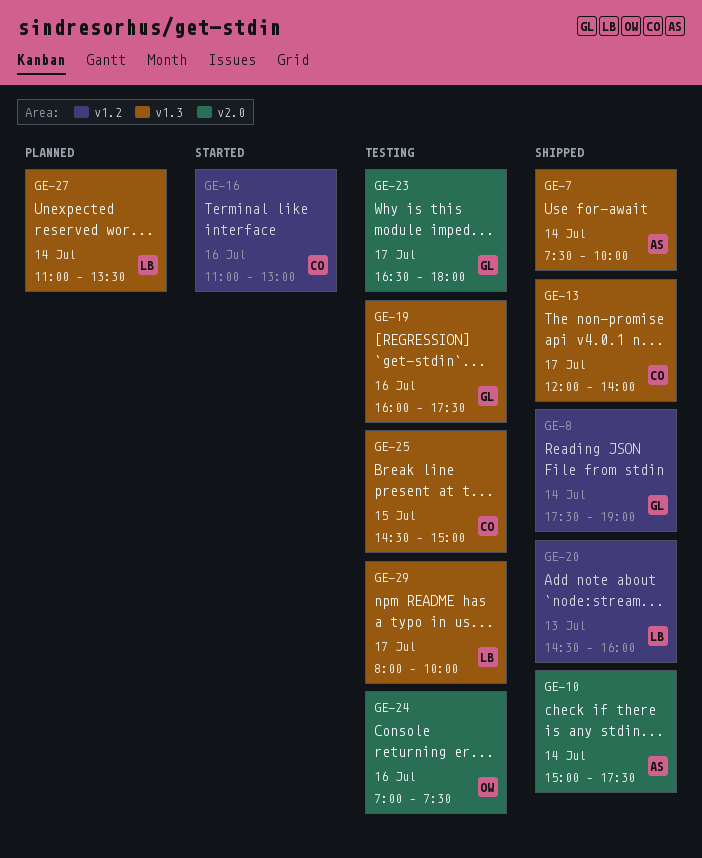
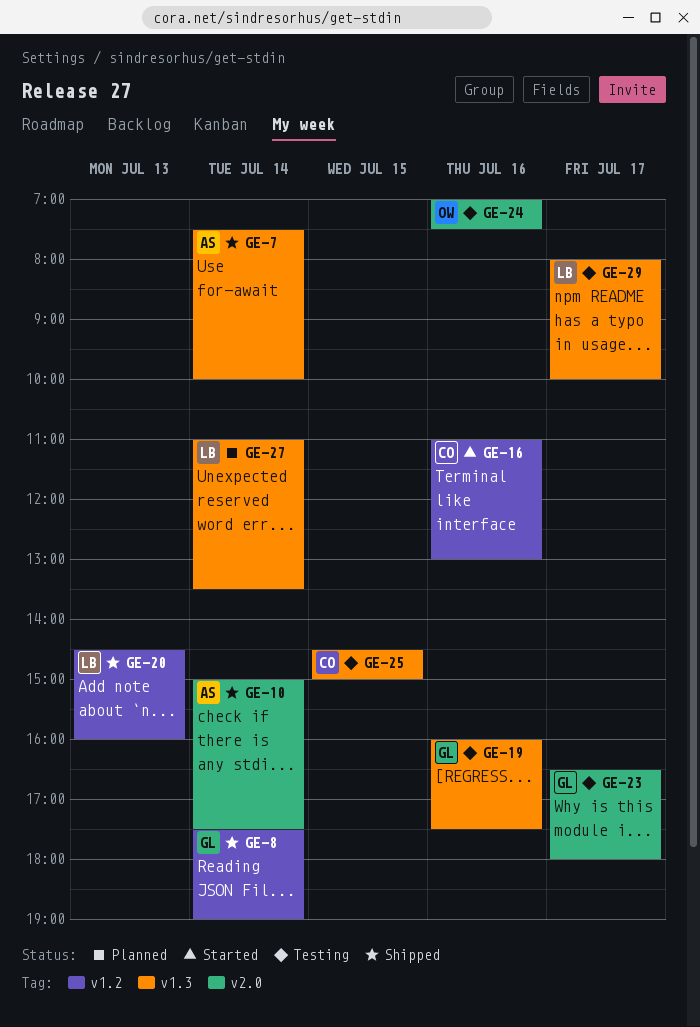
GE-13: present -> none

